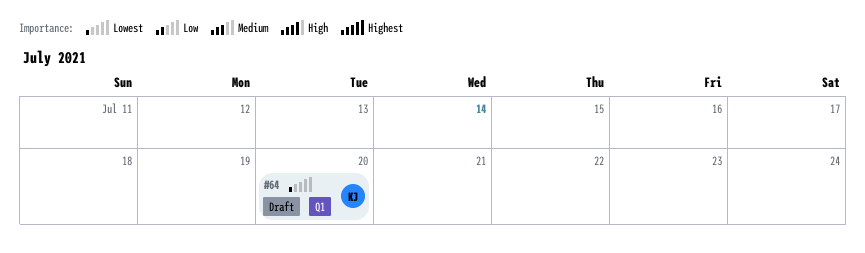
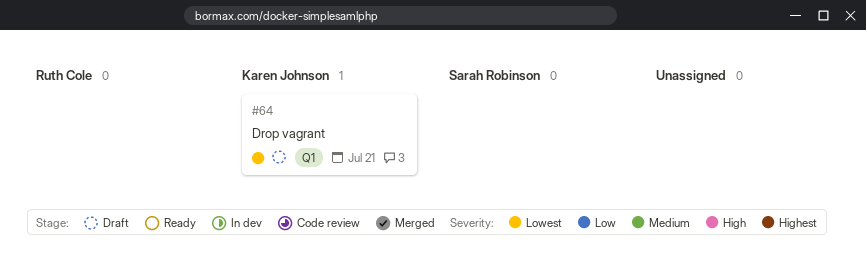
#64, due: Jul 20 -> Jul 21

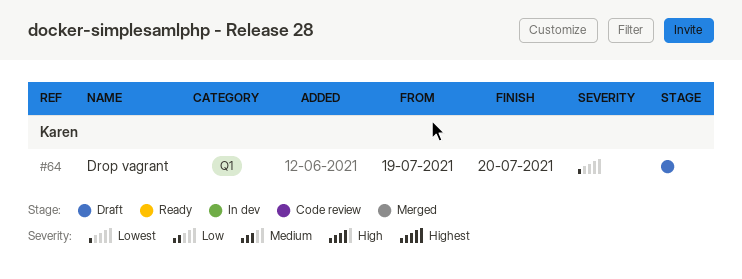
#64, due: Jul 21 -> Jul 20

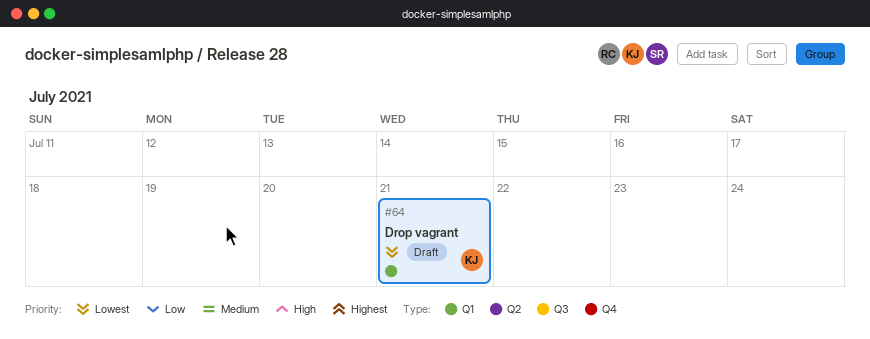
#64, due: Jul 20 -> Jul 21

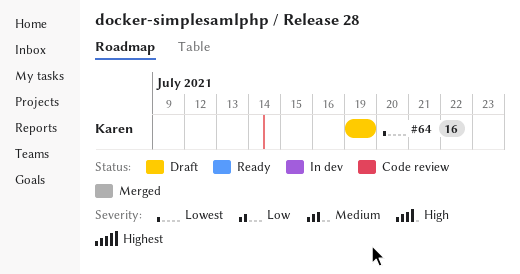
#64, due: Jul 21 -> Jul 19

